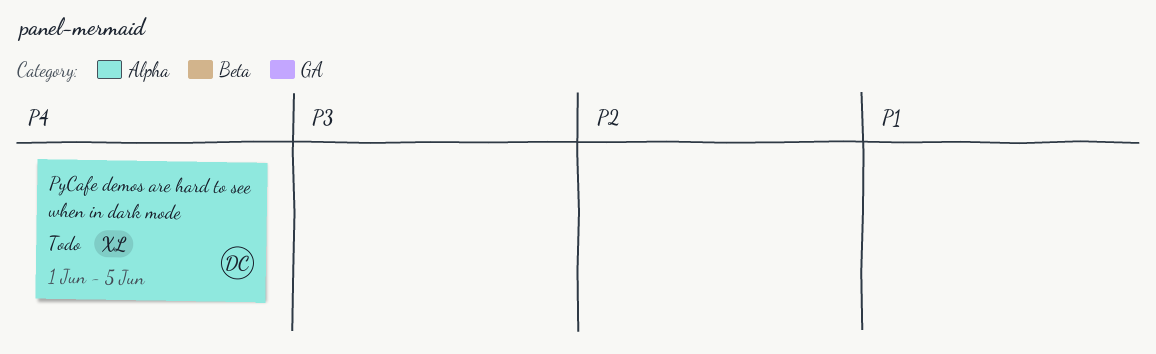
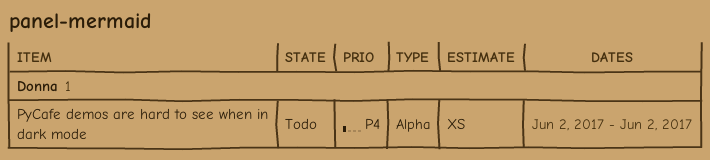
PyCafe demos are hard to see when in dark mode, estimate: XL -> XS
PyCafe demos are hard to see when in dark mode, start: Jun 1 -> Jun 2
PyCafe demos are hard to see when in dark mode, due: Jun 5 -> Jun 2

